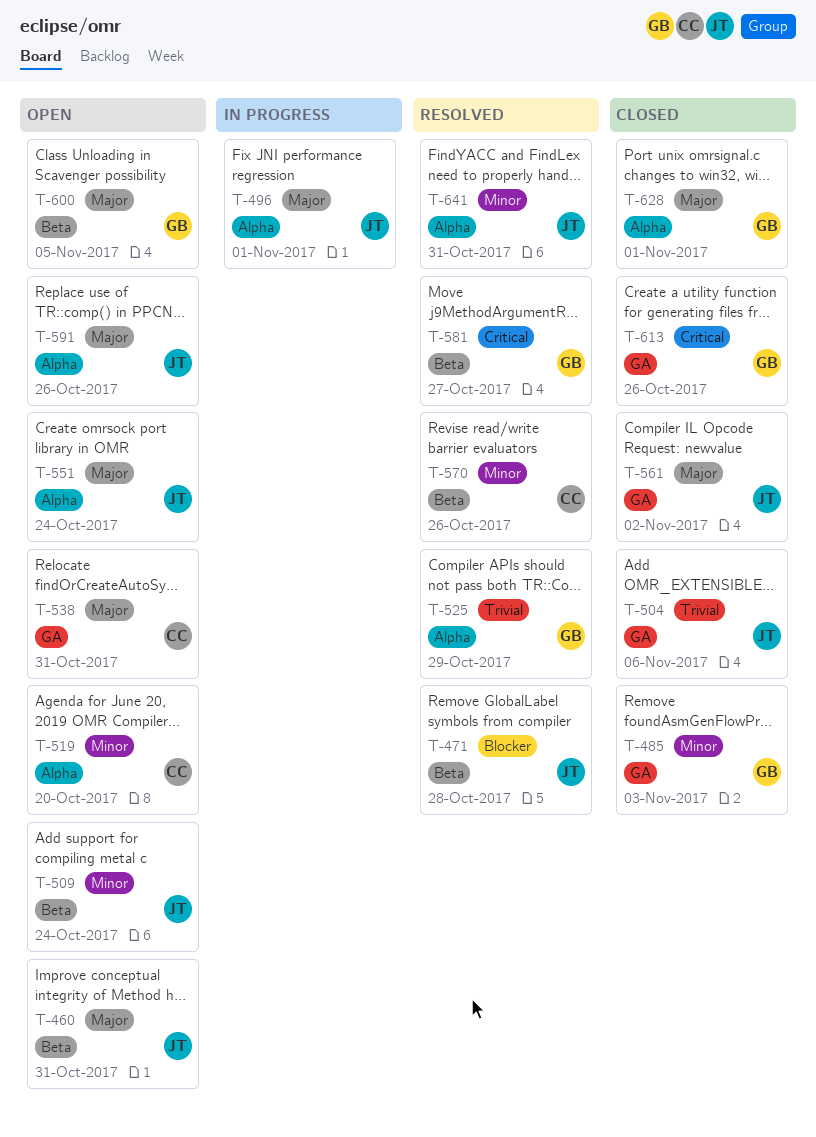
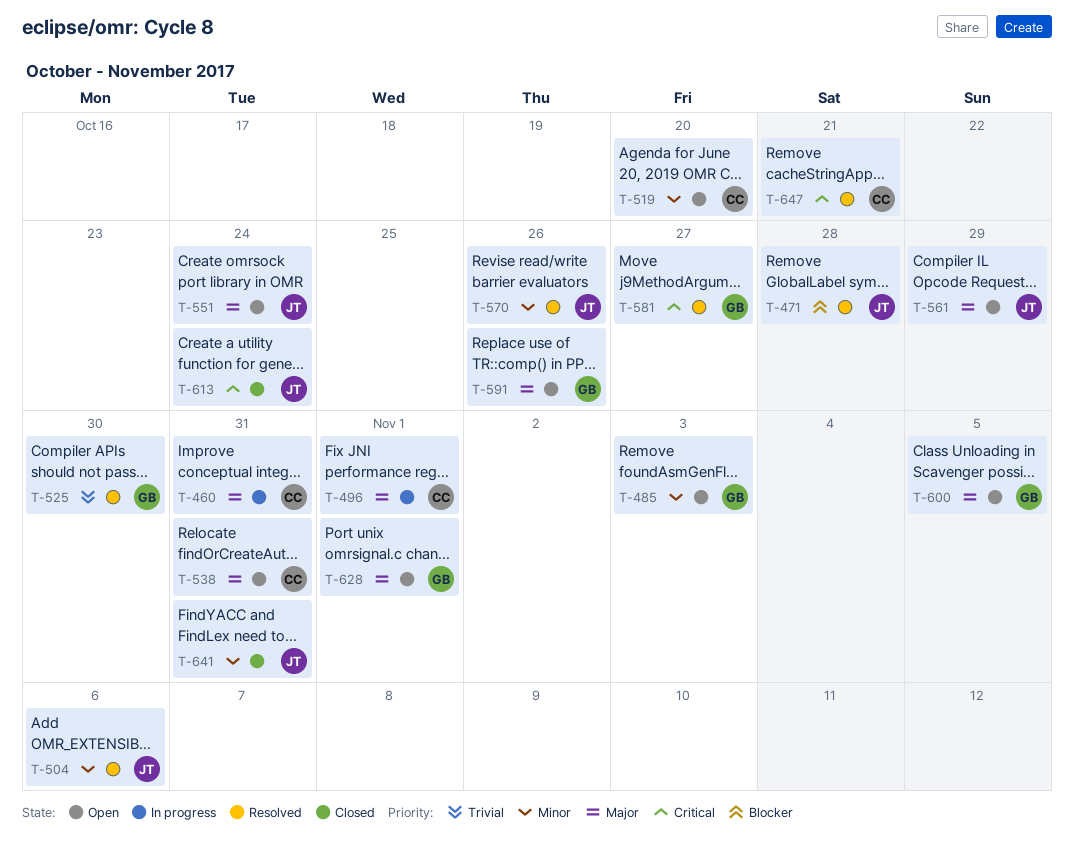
T-460, status: Open -> In progress
T-460, owner: JT -> CC
T-485, status: Closed -> Open
T-496, owner: JT -> CC
T-504, status: Closed -> Resolved
T-504, priority: Trivial -> Minor
T-509: present -> none
T-525, due: Oct 29 -> Oct 30
T-561, status: Closed -> Open
T-561, due: Nov 2 -> Oct 29
T-570, owner: CC -> JT
T-591, owner: JT -> GB
T-613, owner: GB -> JT
T-613, due: Oct 26 -> Oct 24
T-628, status: Closed -> Open
T-641, status: Resolved -> Closed
T-647: none -> present

